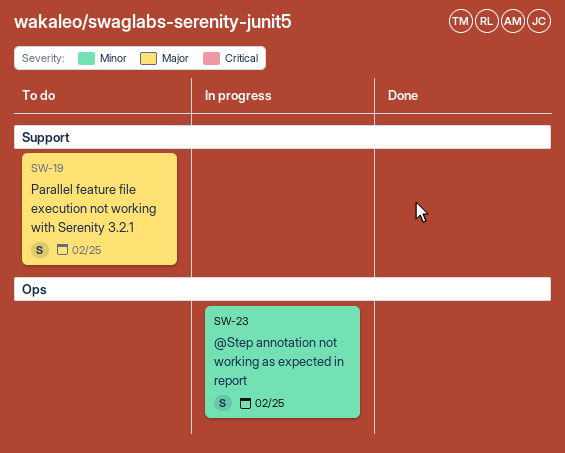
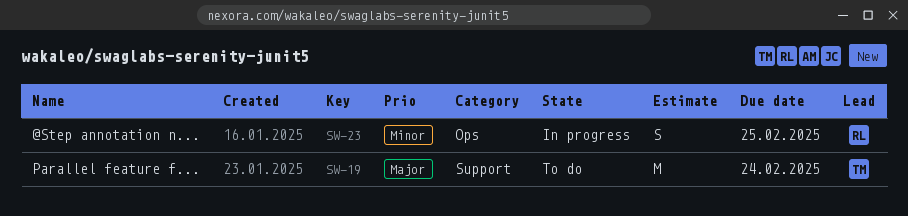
SW-19, estimate: S -> M
SW-19, due: Feb 25 -> Feb 24

